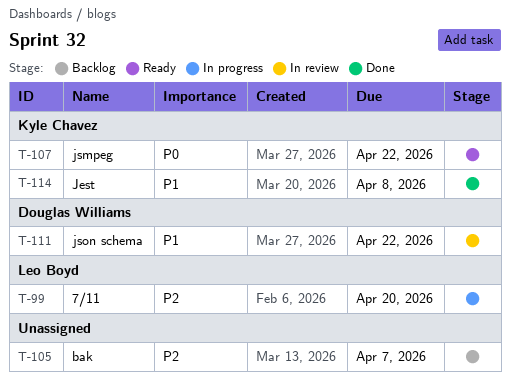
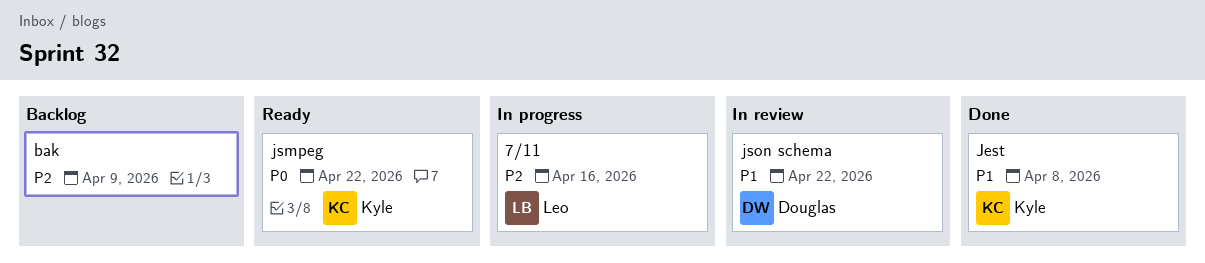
7/11, due: Apr 20 -> Apr 16
bak, due: Apr 7 -> Apr 9

